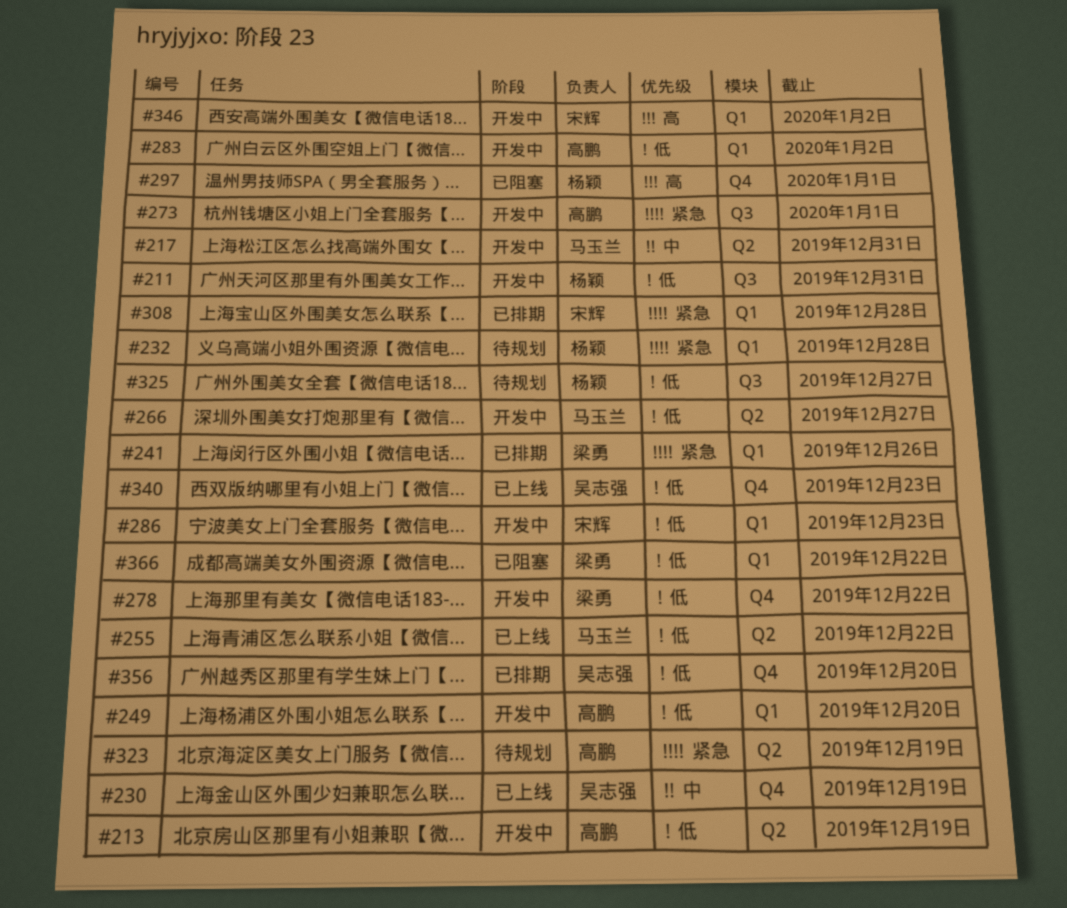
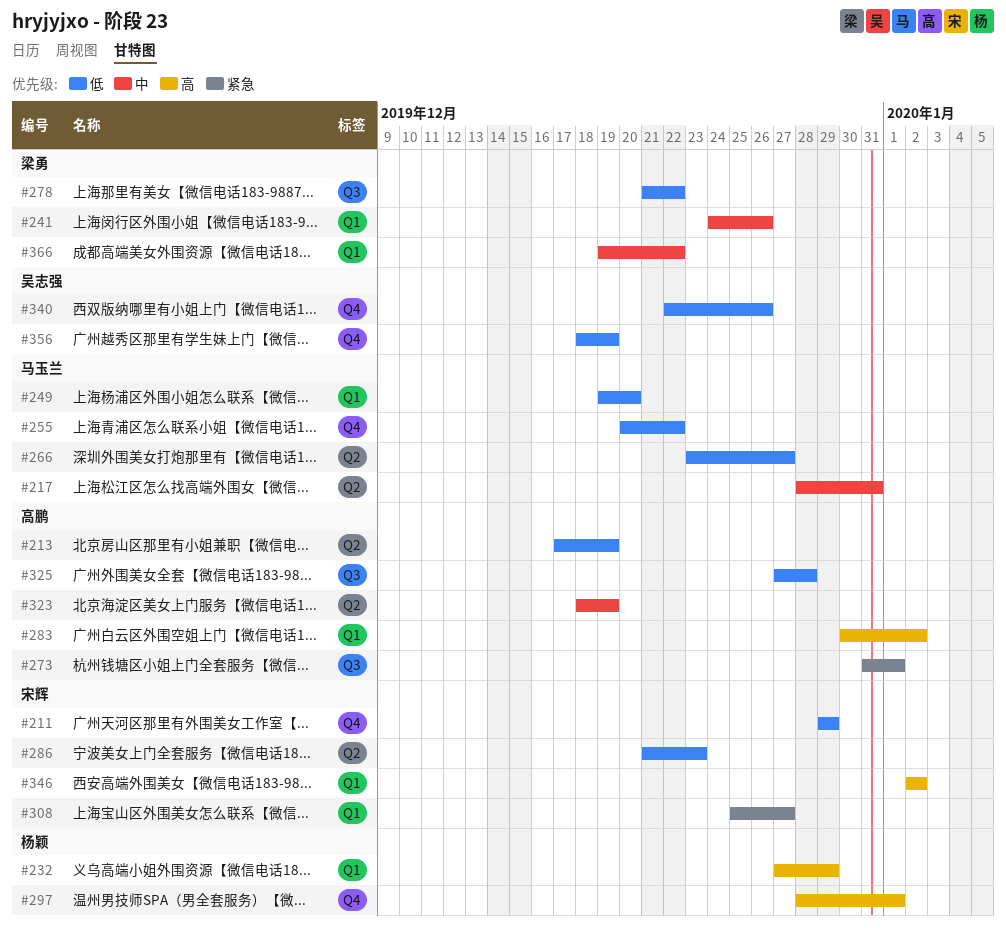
#211, owner: 杨颖 -> 宋辉
#211, label: Q3 -> Q4
#211, due: Dec 31 -> Dec 29
#230: present -> none
#232, priority: 紧急 -> 高
#232, due: Dec 28 -> Dec 29
#241, priority: 紧急 -> 中
#249, owner: 高鹏 -> 马玉兰
#255, label: Q2 -> Q4
#278, label: Q4 -> Q3
#283, priority: 低 -> 高
#286, label: Q1 -> Q2
#308, due: Dec 28 -> Dec 27
#323, priority: 紧急 -> 中
#325, owner: 杨颖 -> 高鹏
#325, due: Dec 27 -> Dec 28
#340, due: Dec 23 -> Dec 26
#356, due: Dec 20 -> Dec 19
#366, priority: 低 -> 中

